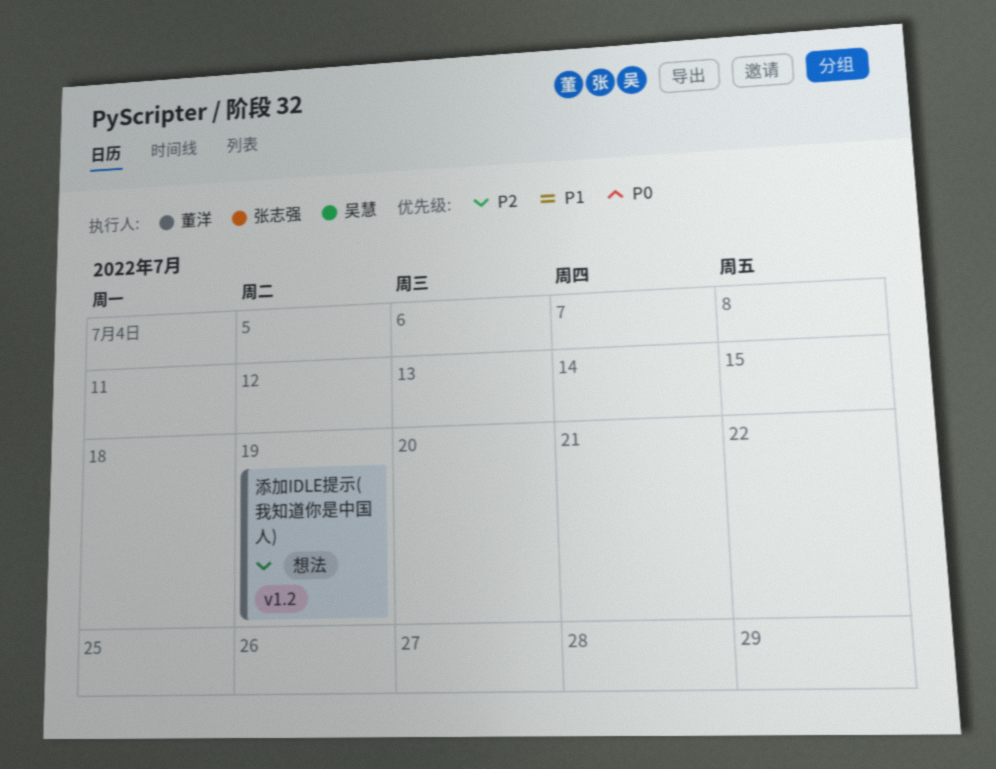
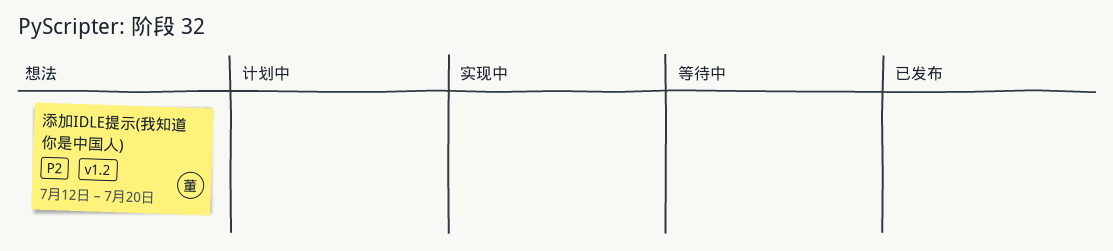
添加IDLE提示(我知道你是中国人), due: Jul 19 -> Jul 20

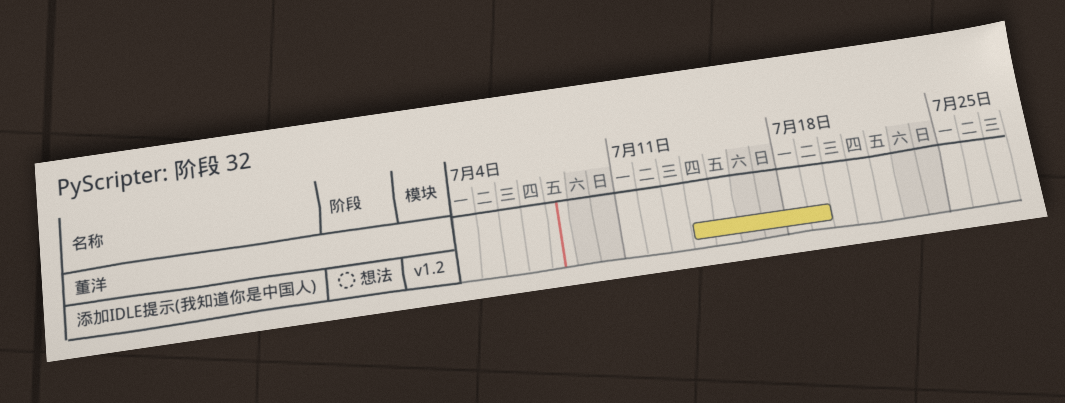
添加IDLE提示(我知道你是中国人), start: Jul 12 -> Jul 14
添加IDLE提示(我知道你是中国人), due: Jul 20 -> Jul 19

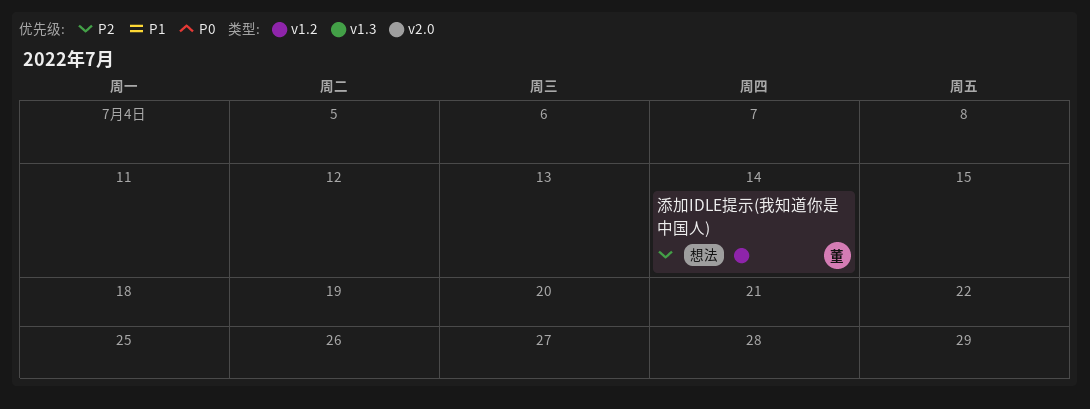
添加IDLE提示(我知道你是中国人), due: Jul 19 -> Jul 14

